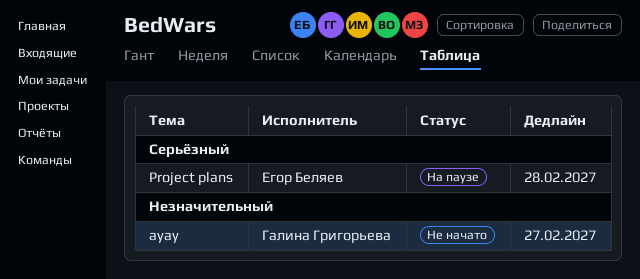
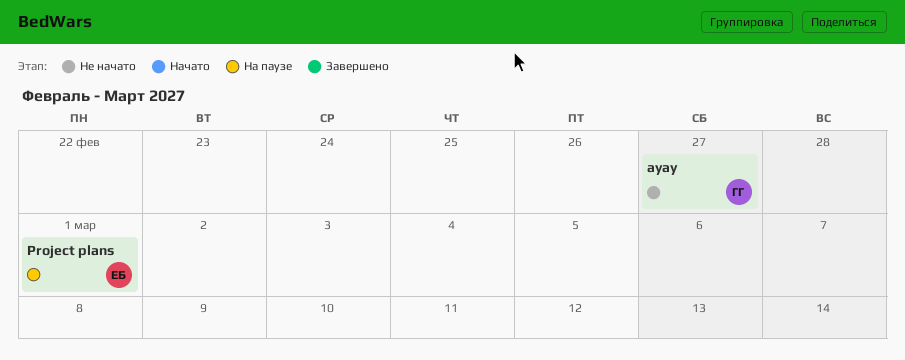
Project plans, due: Feb 28 -> Mar 1

